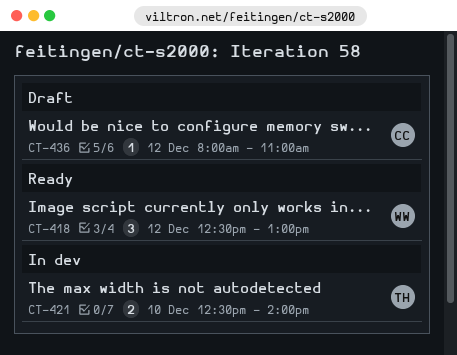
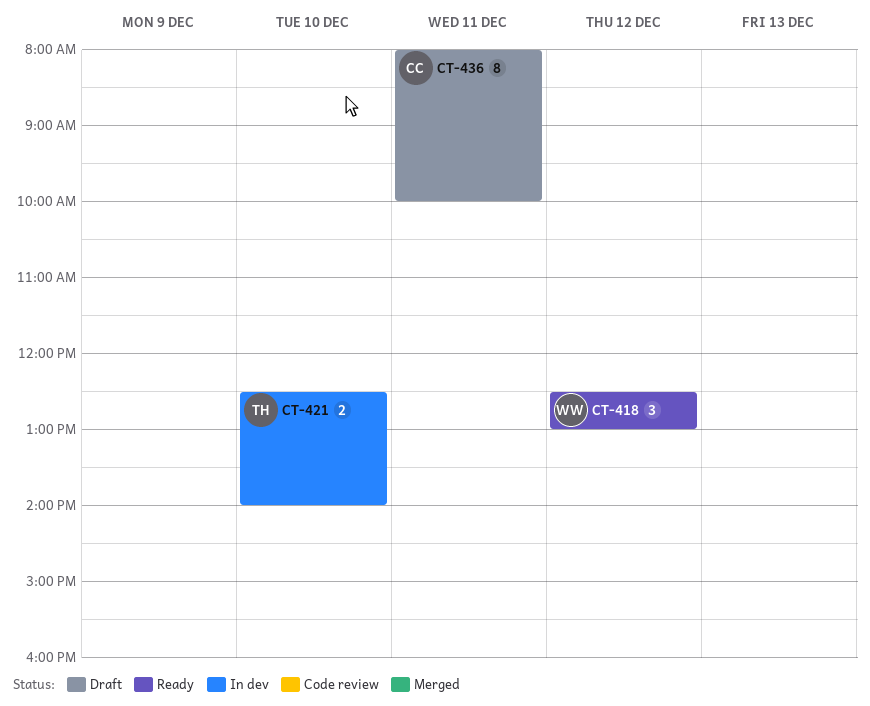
CT-436, estimate: 1 -> 8
CT-436, day: Dec 12 -> Dec 11
CT-436, ends: 11:00 -> 10:00

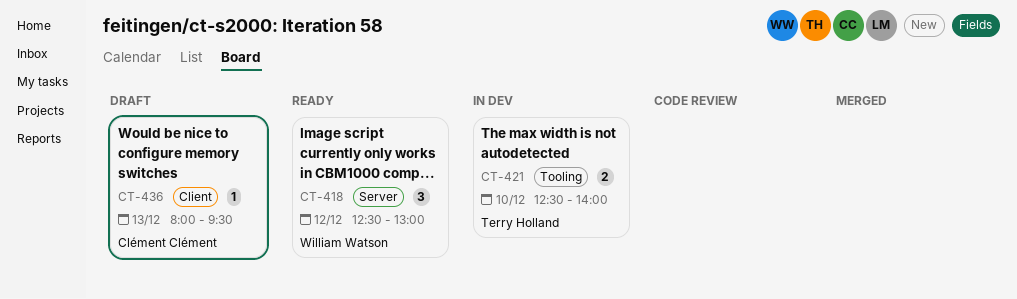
CT-436, estimate: 8 -> 1
CT-436, day: Dec 11 -> Dec 13
CT-436, ends: 10:00 -> 09:30

